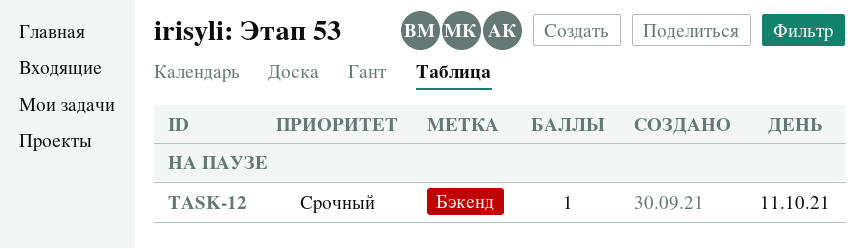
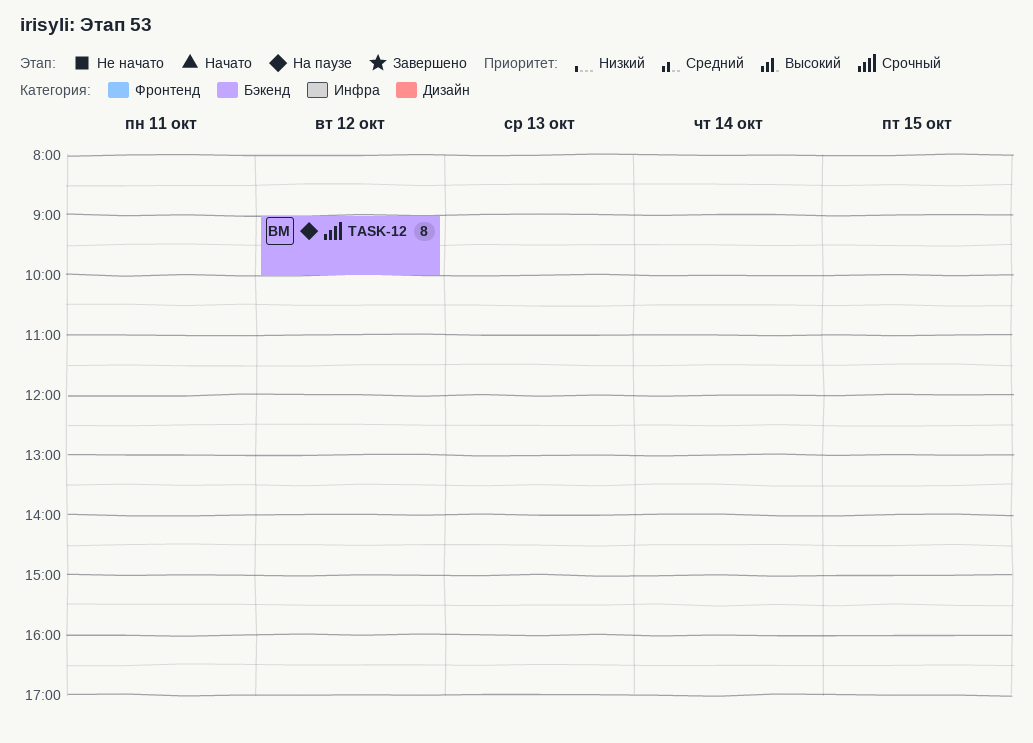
TASK-12, estimate: 1 -> 8
TASK-12, day: Oct 11 -> Oct 12

